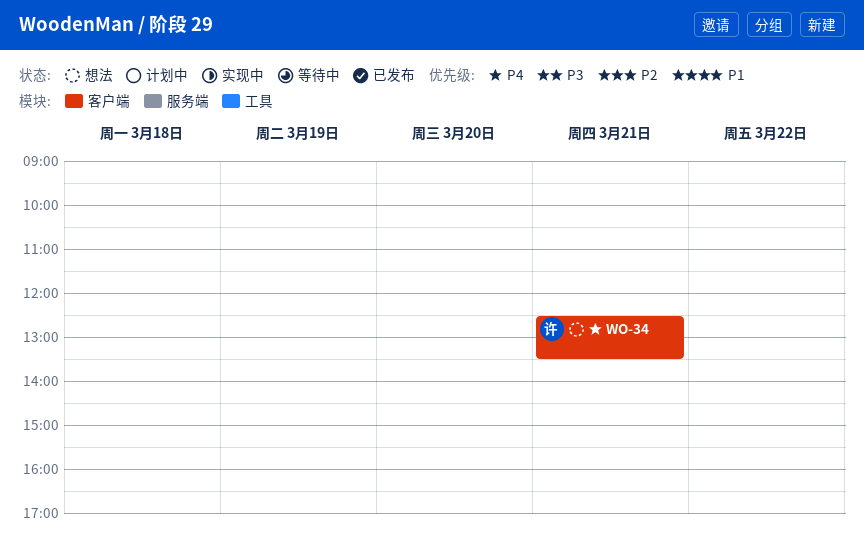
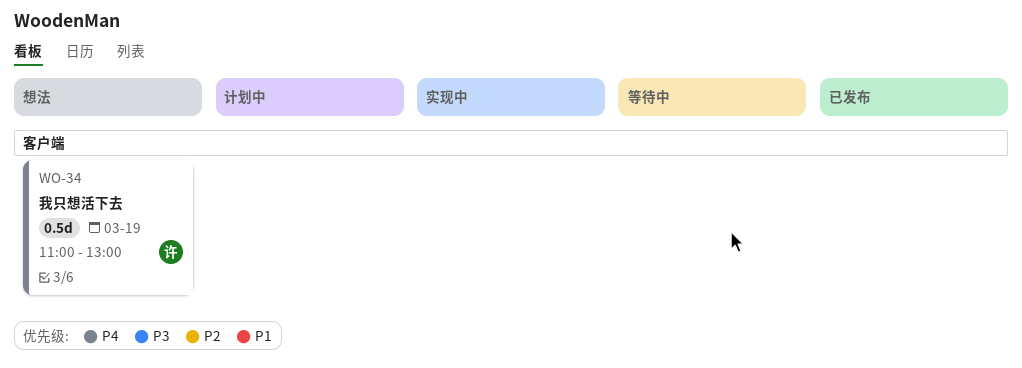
WO-34, day: Mar 21 -> Mar 19
WO-34, begins: 12:30 -> 11:00
WO-34, ends: 13:30 -> 13:00

